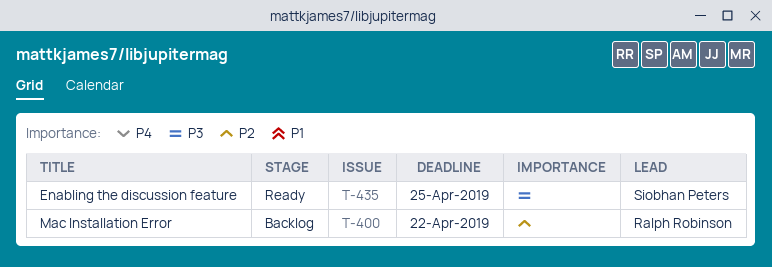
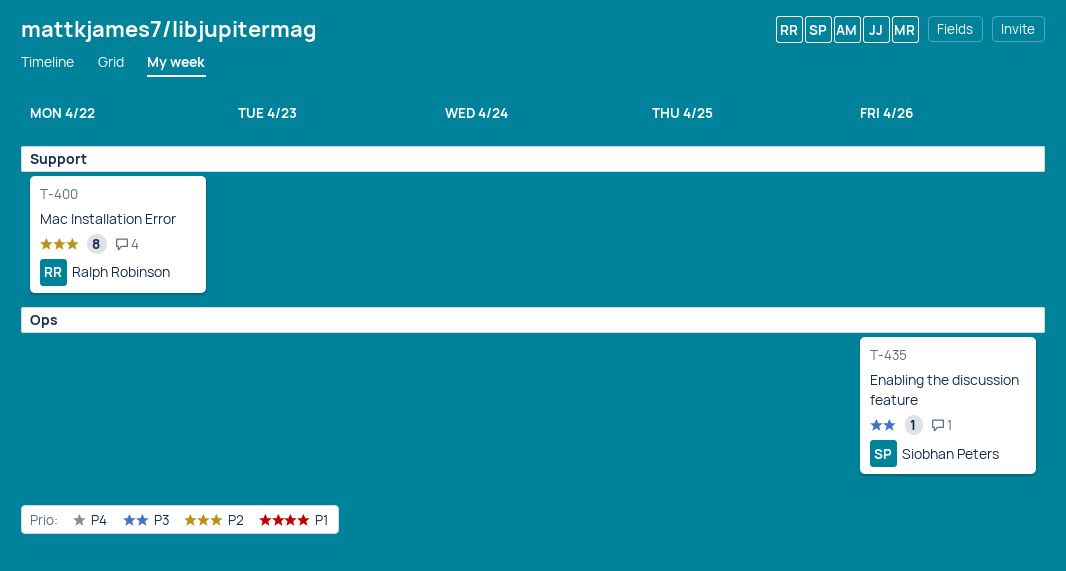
T-435, due: Apr 25 -> Apr 26

